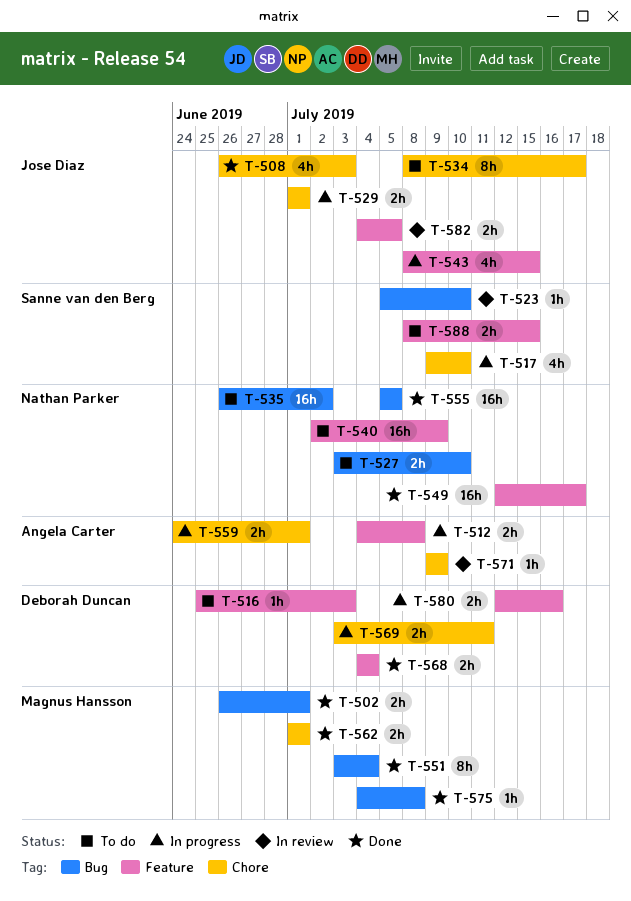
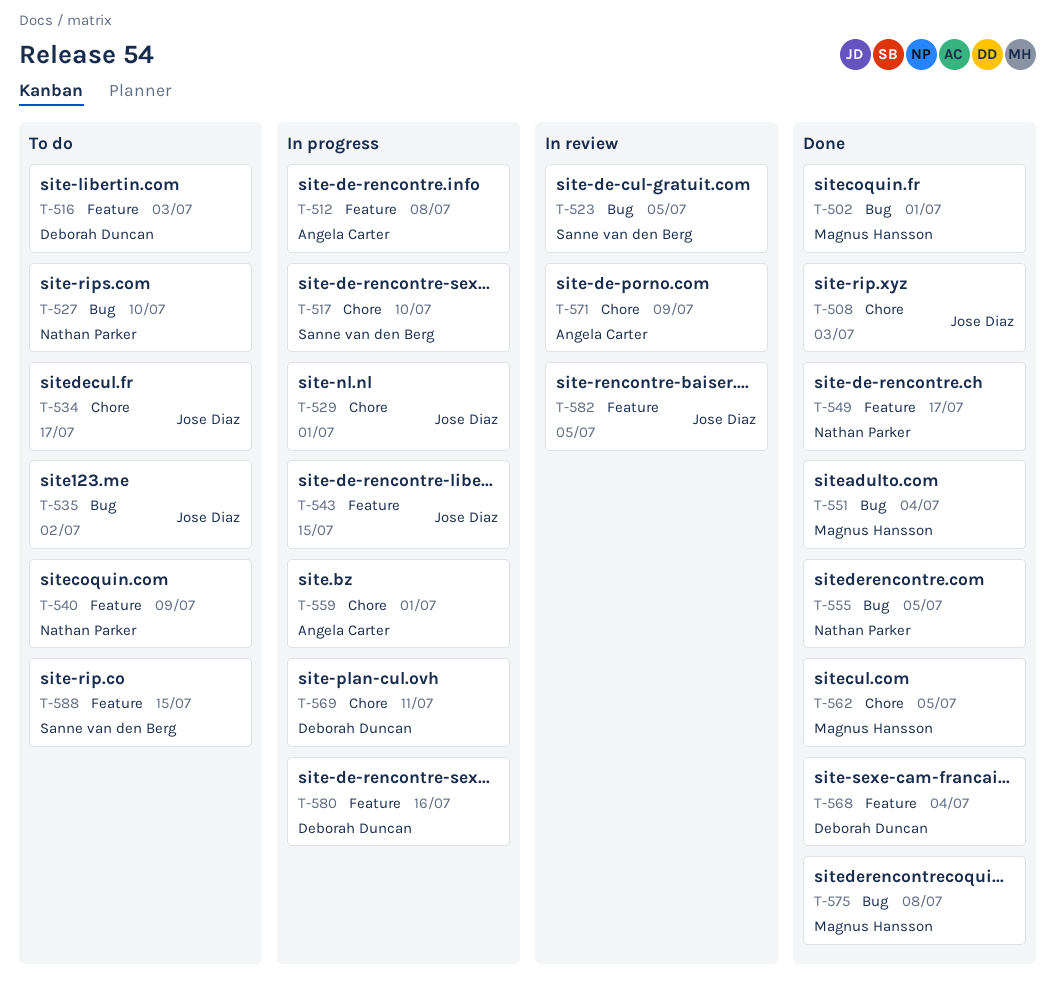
T-523, due: Jul 10 -> Jul 5
T-535, owner: Nathan Parker -> Jose Diaz
T-562, due: Jul 1 -> Jul 5

